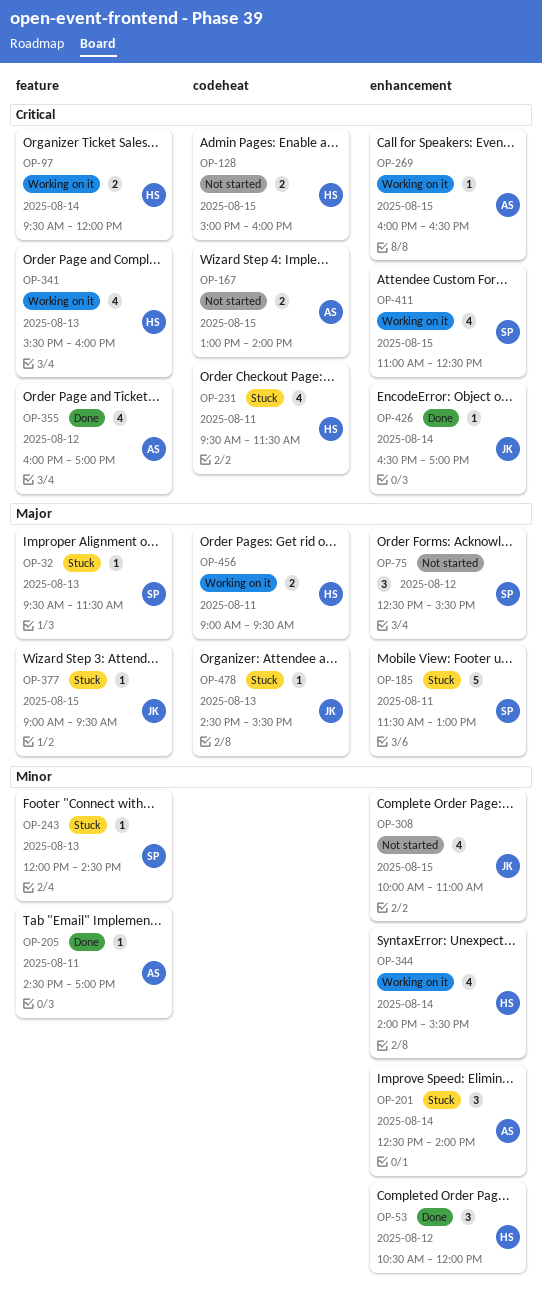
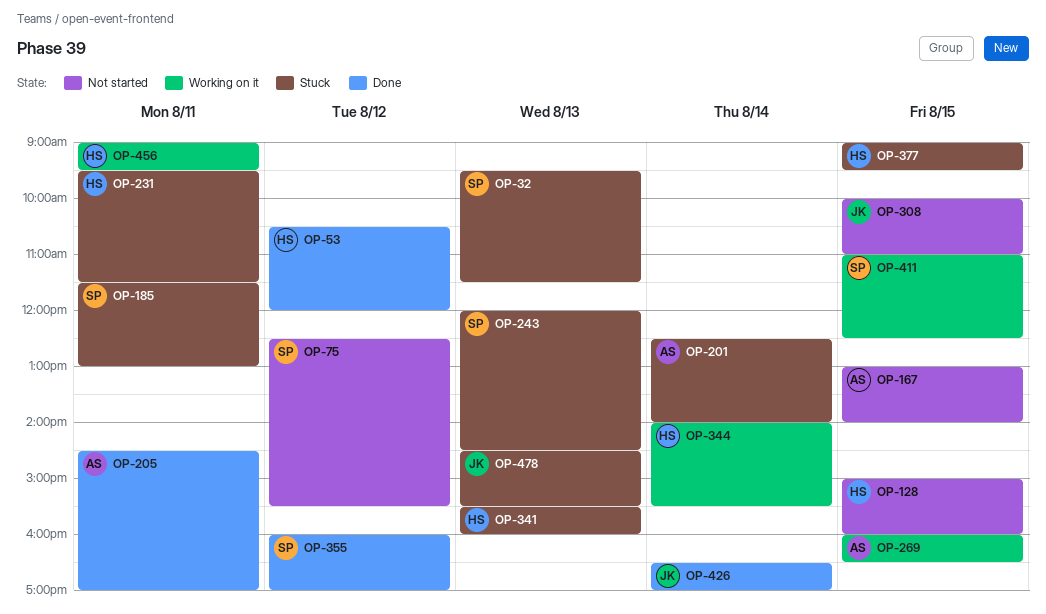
OP-97: present -> none
OP-341, status: Working on it -> Stuck
OP-355, owner: AS -> SP
OP-377, owner: JK -> HS

